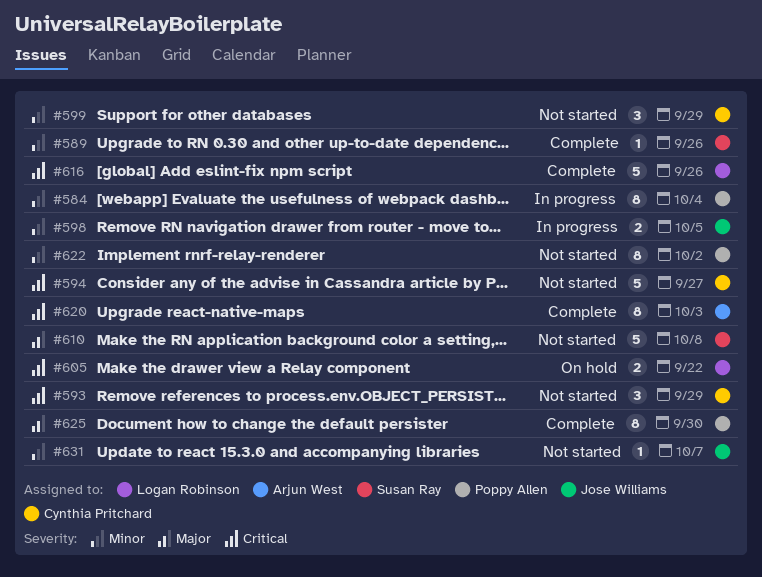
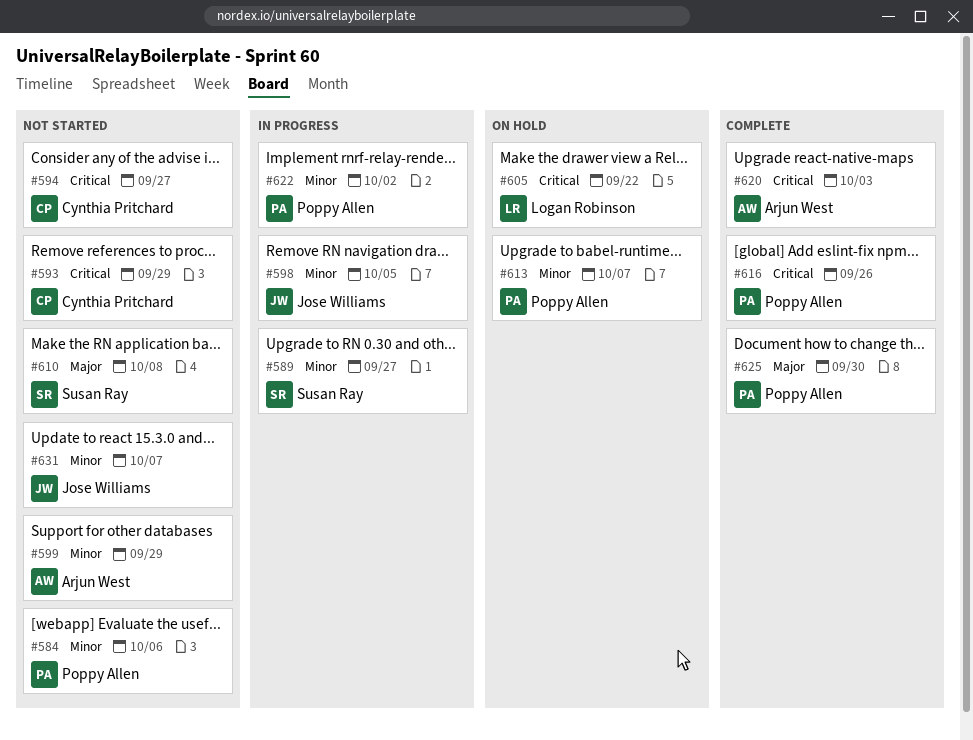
#584, status: In progress -> Not started
#584, due: Oct 4 -> Oct 6
#589, status: Complete -> In progress
#589, due: Sep 26 -> Sep 27
#599, owner: Cynthia Pritchard -> Arjun West
#613: none -> present
#616, owner: Logan Robinson -> Poppy Allen
#622, status: Not started -> In progress

